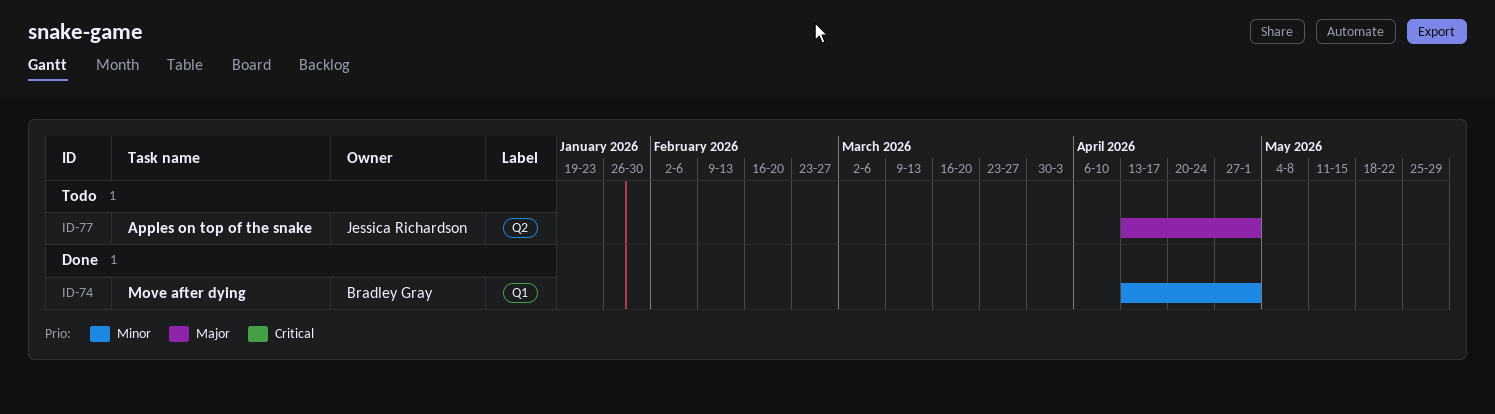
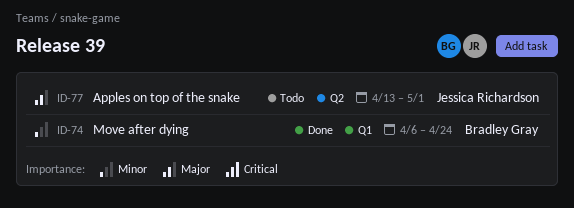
ID-74, start: Apr 13 -> Apr 6
ID-74, due: May 1 -> Apr 24

